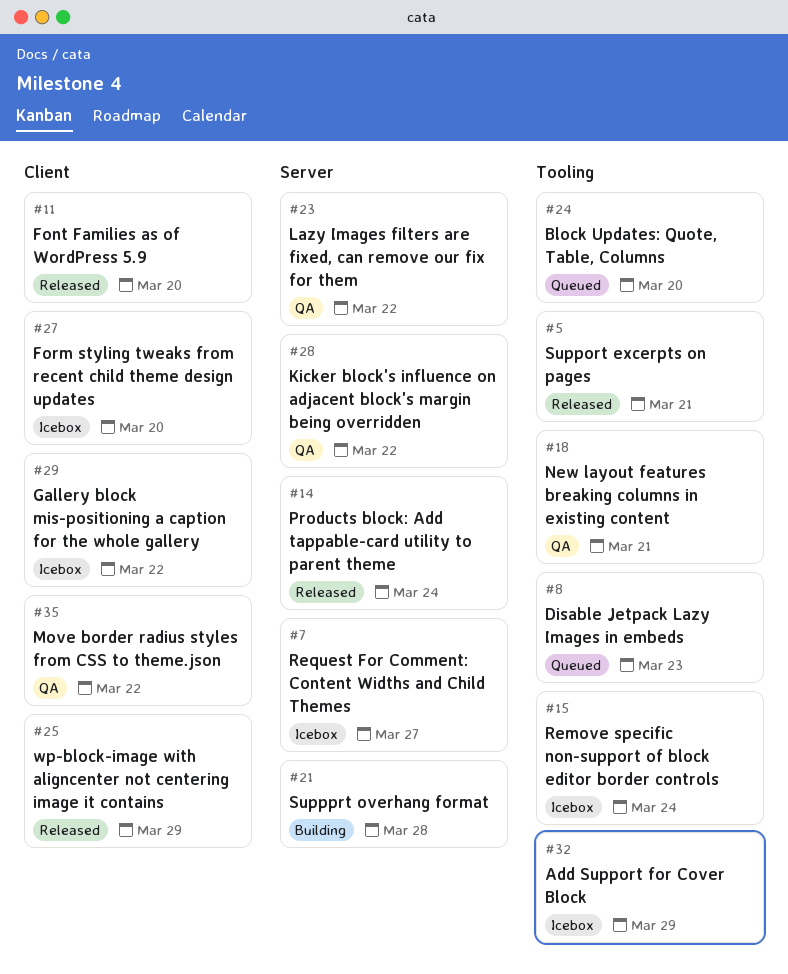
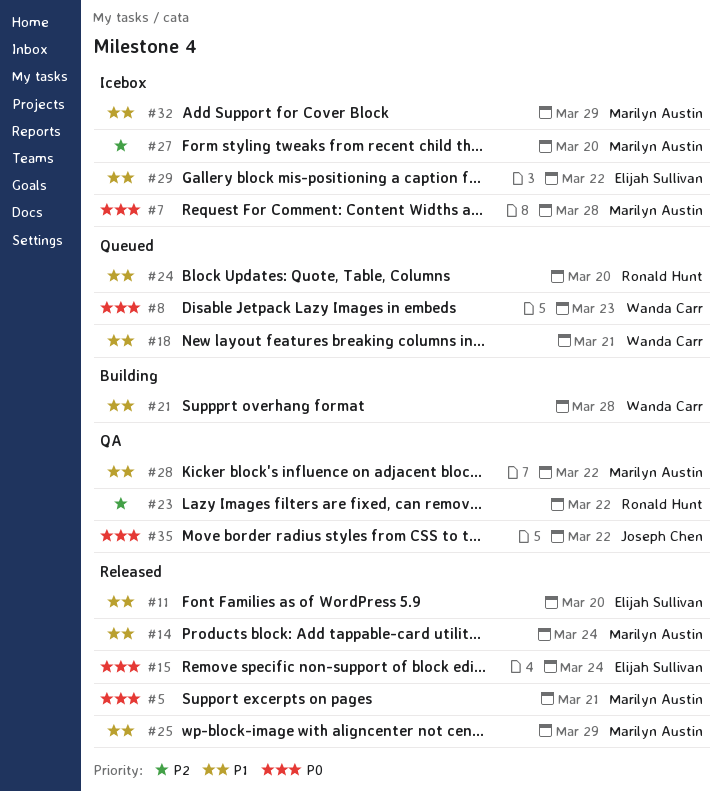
#7, due: Mar 27 -> Mar 28
#15, status: Icebox -> Released
#18, status: QA -> Queued

